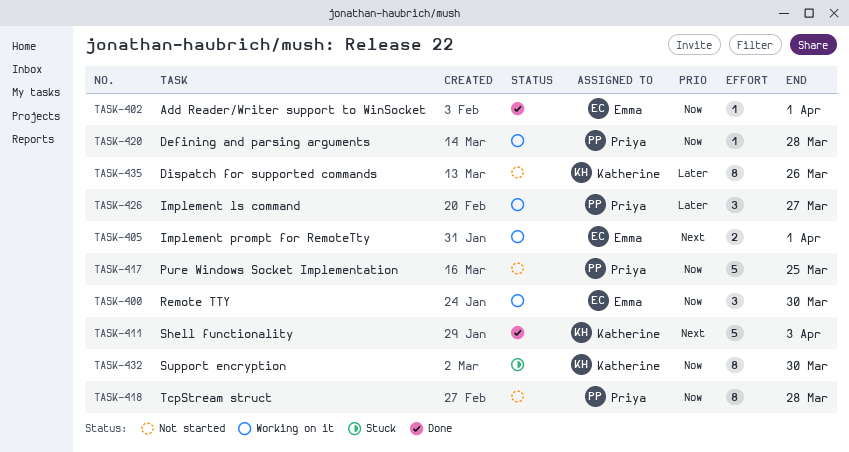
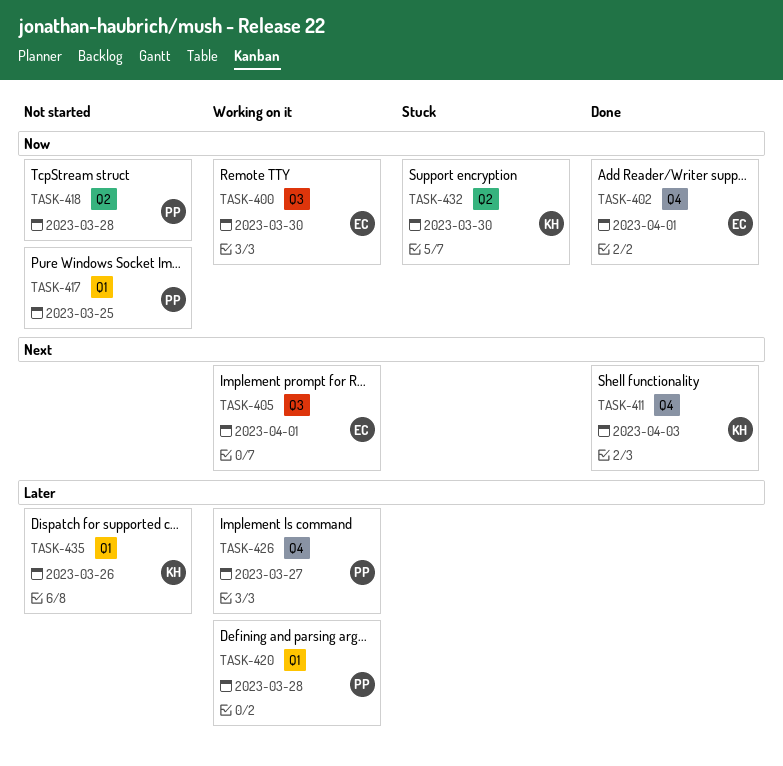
TASK-420, priority: Now -> Later

